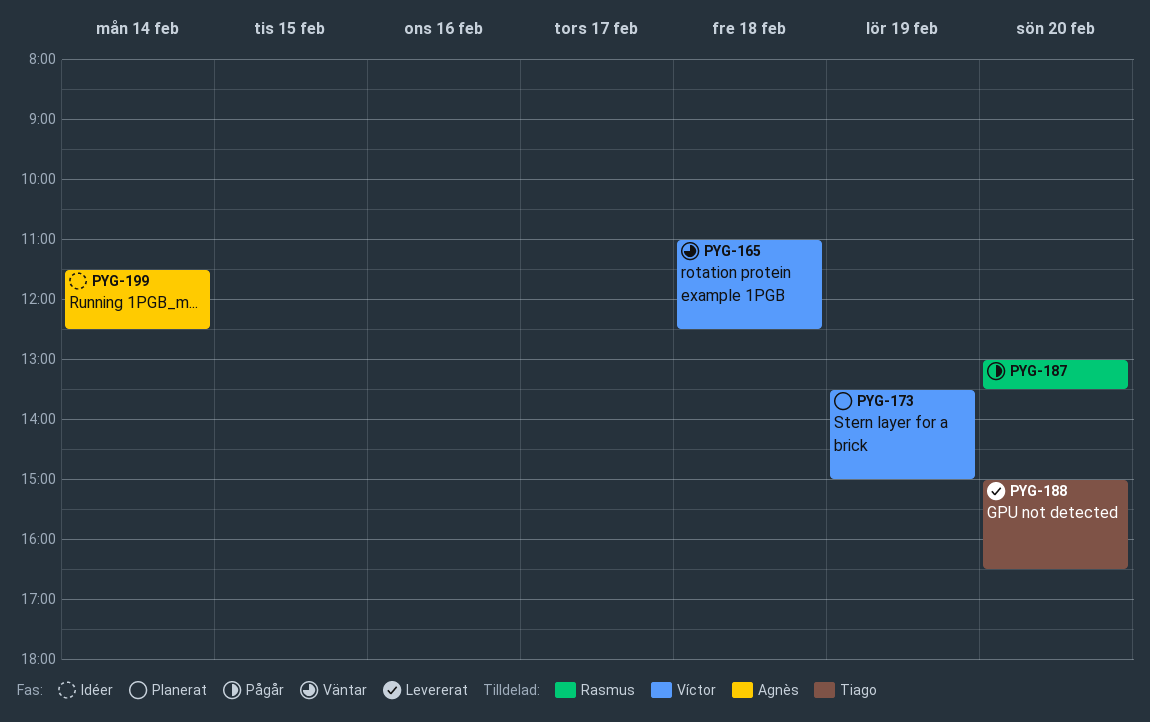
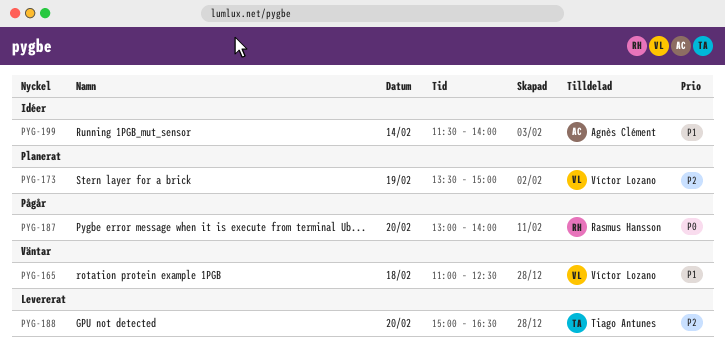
PYG-187, ends: 13:30 -> 14:00
PYG-199, ends: 12:30 -> 14:00

